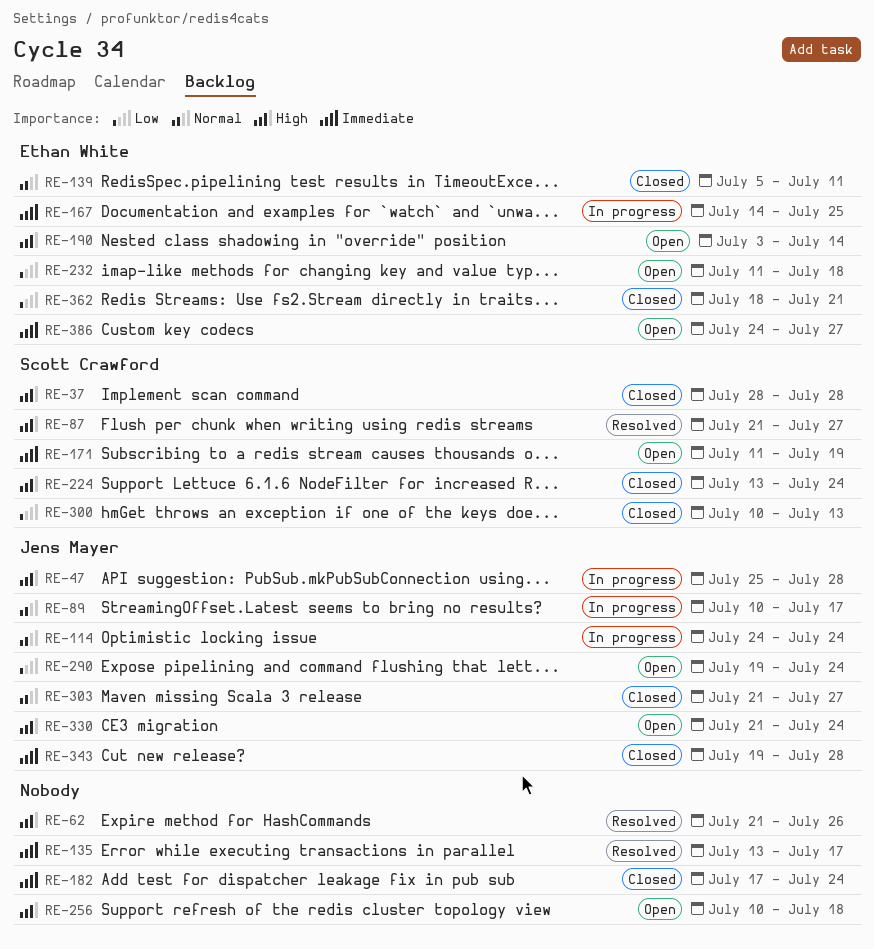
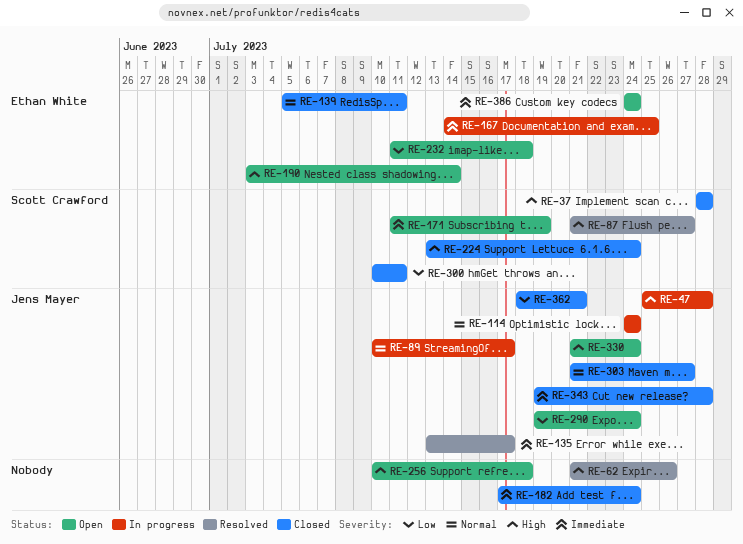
RE-135, owner: none -> Jens Mayer
RE-300, due: Jul 13 -> Jul 11
RE-362, owner: Ethan White -> Jens Mayer
RE-386, due: Jul 27 -> Jul 24

